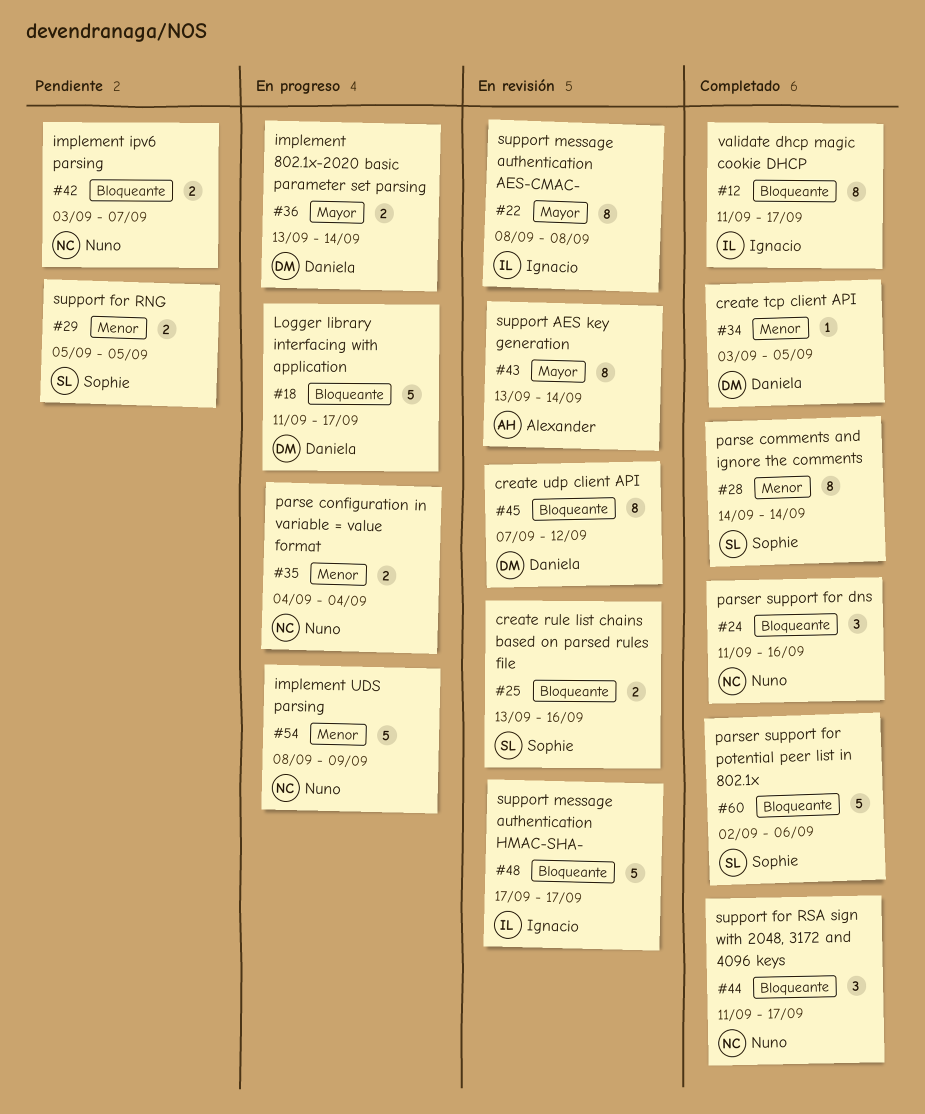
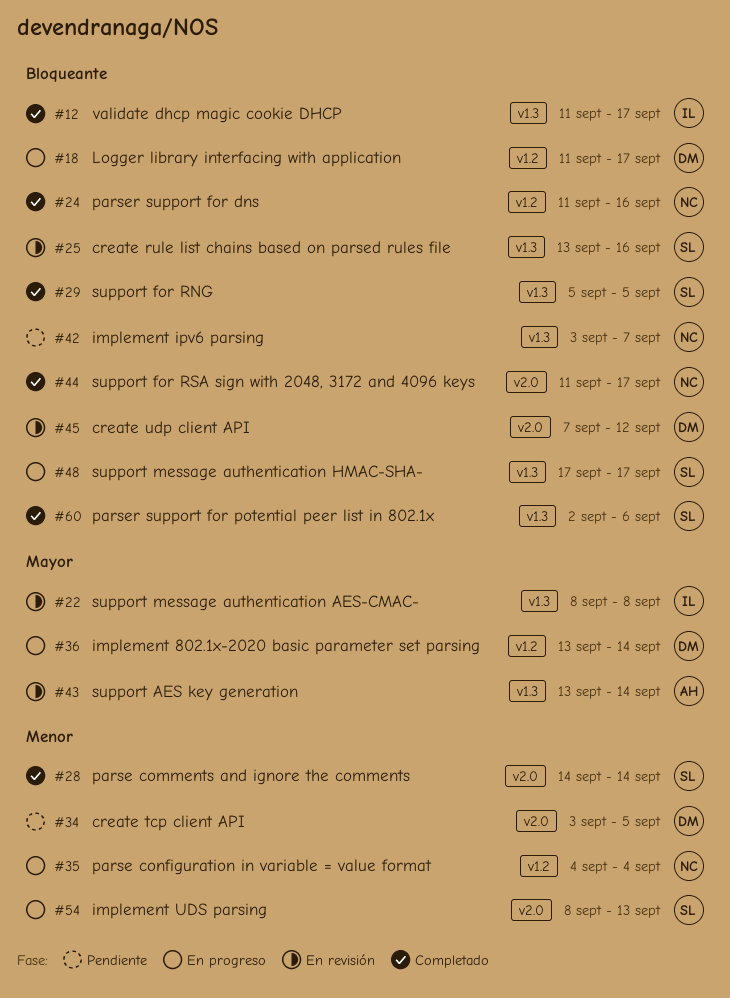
#29, status: Pendiente -> Completado
#29, priority: Menor -> Bloqueante
#34, status: Completado -> Pendiente
#48, status: En revisión -> En progreso
#48, owner: Ignacio -> Sophie
#54, owner: Nuno -> Sophie
#54, due: Sep 9 -> Sep 13

